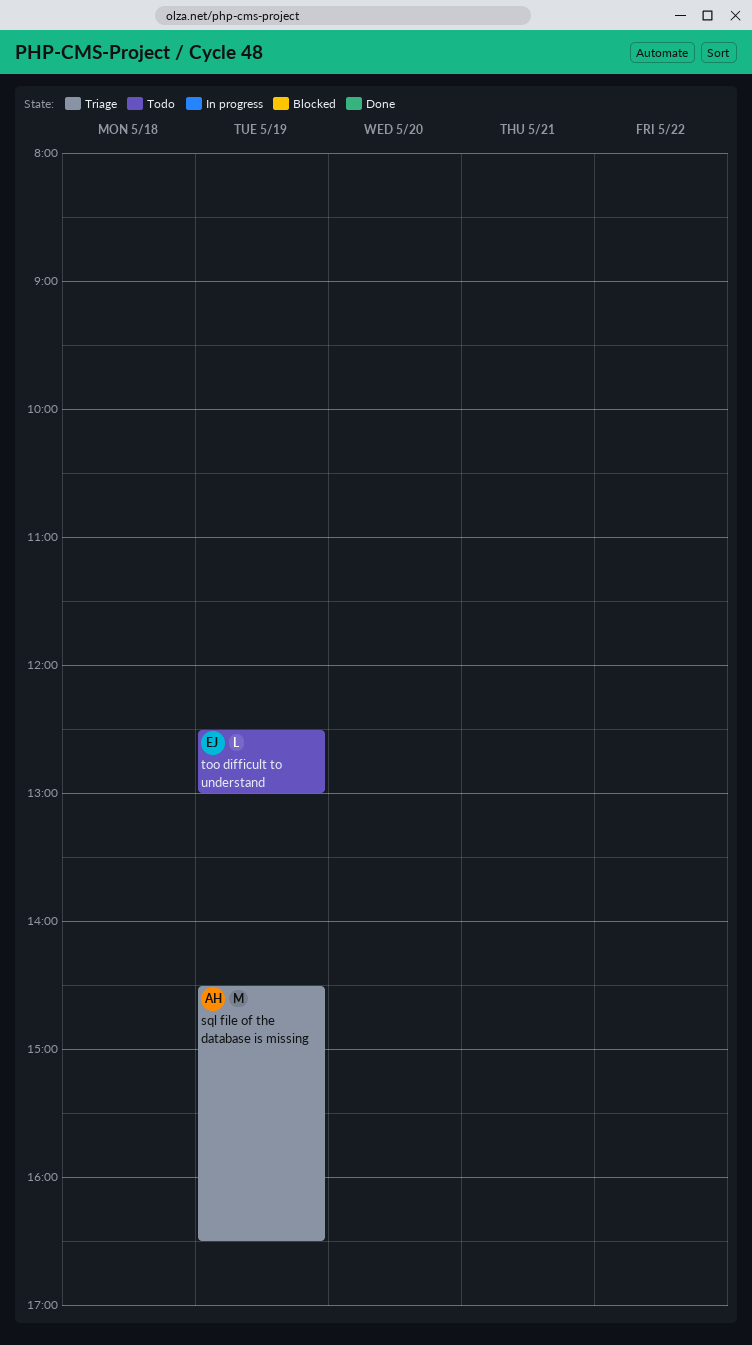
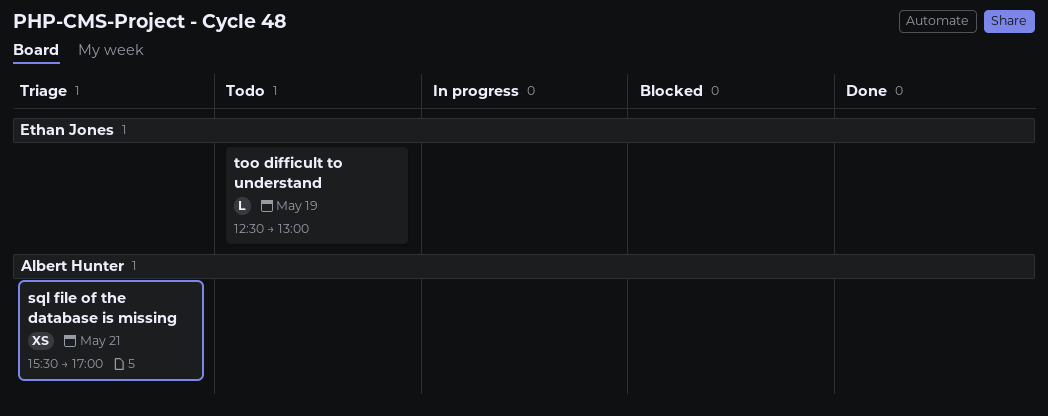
sql file of the database is missing, estimate: M -> XS
sql file of the database is missing, day: May 19 -> May 21
sql file of the database is missing, begins: 14:30 -> 15:30
sql file of the database is missing, ends: 16:30 -> 17:00

